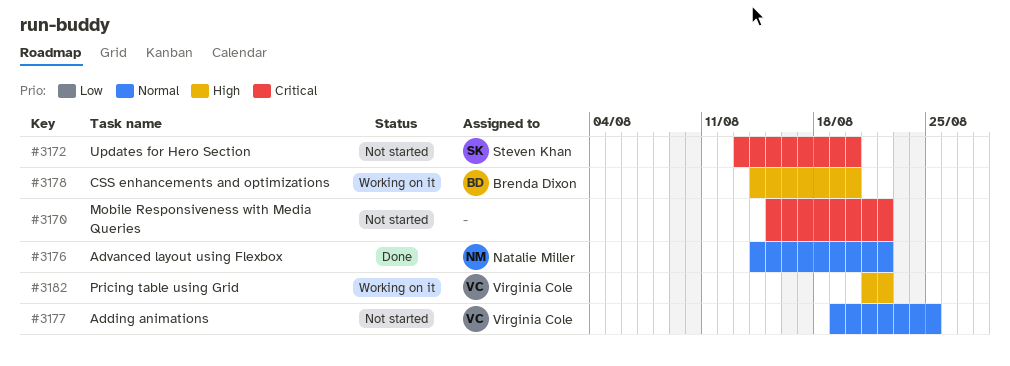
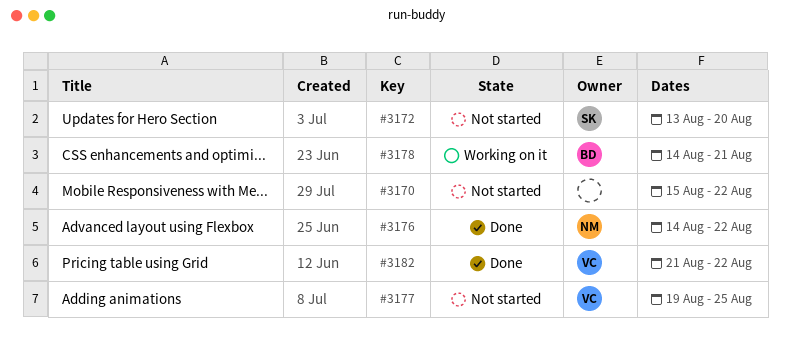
#3178, due: Aug 20 -> Aug 21
#3182, status: Working on it -> Done

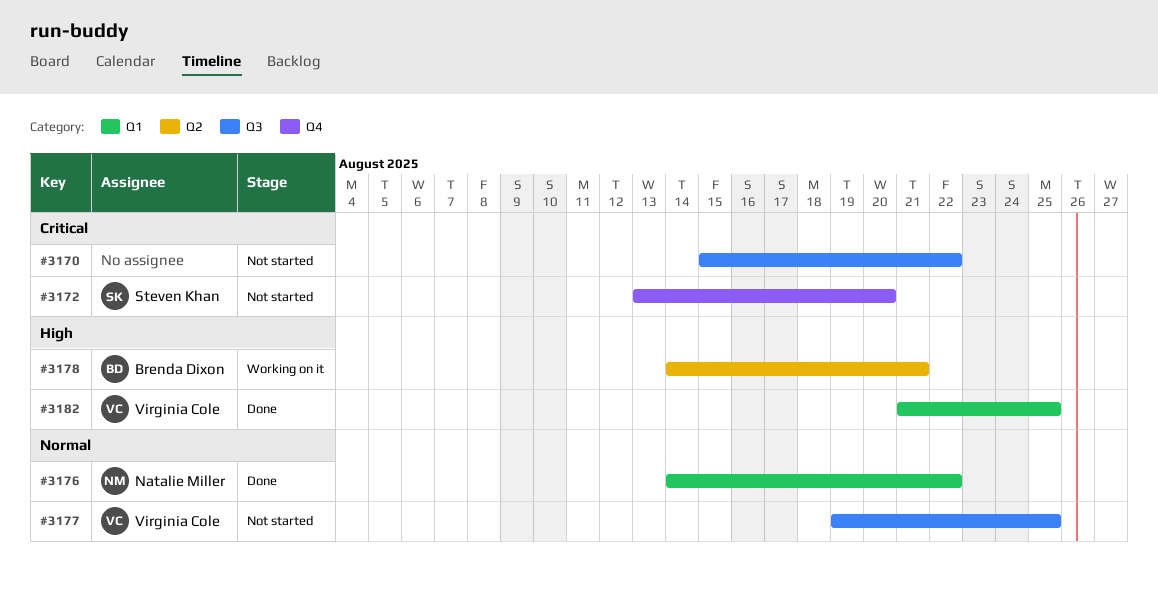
#3182, due: Aug 22 -> Aug 25

